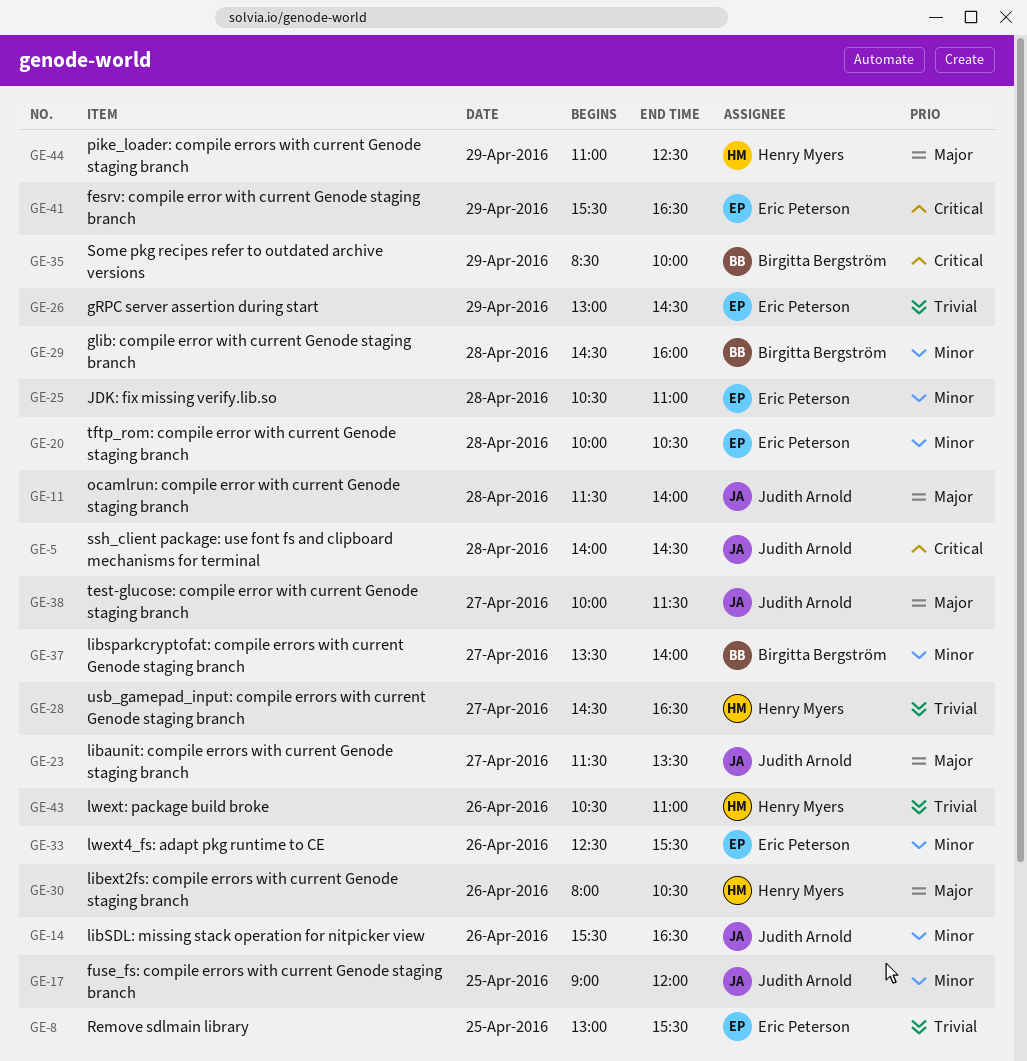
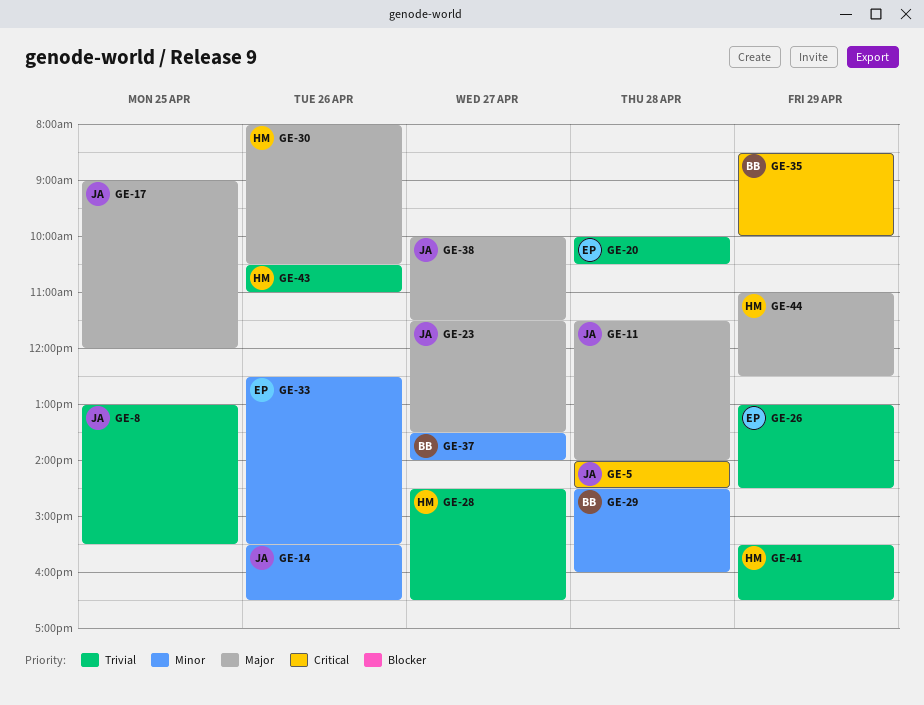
GE-8, owner: Eric Peterson -> Judith Arnold
GE-17, priority: Minor -> Major
GE-20, priority: Minor -> Trivial
GE-25: present -> none
GE-41, owner: Eric Peterson -> Henry Myers
GE-41, priority: Critical -> Trivial

